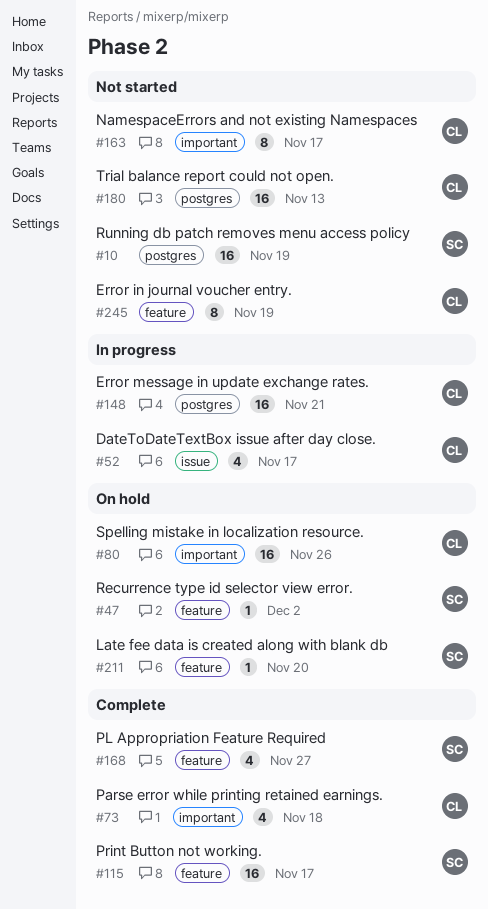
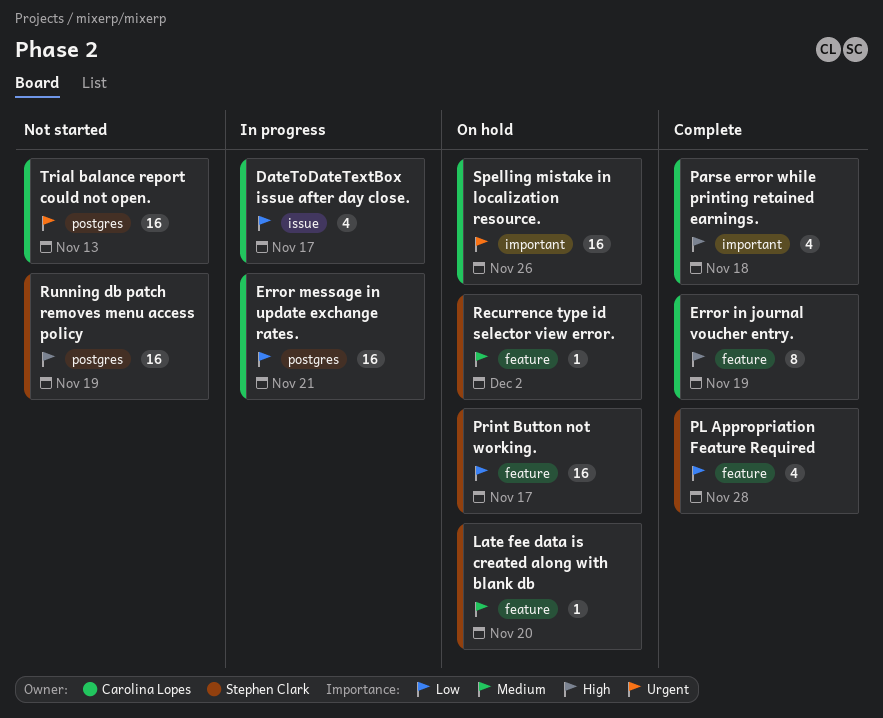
Error in journal voucher entry., status: Not started -> Complete
NamespaceErrors and not existing Namespaces: present -> none
PL Appropriation Feature Required, due: Nov 27 -> Nov 28
Print Button not working., status: Complete -> On hold

